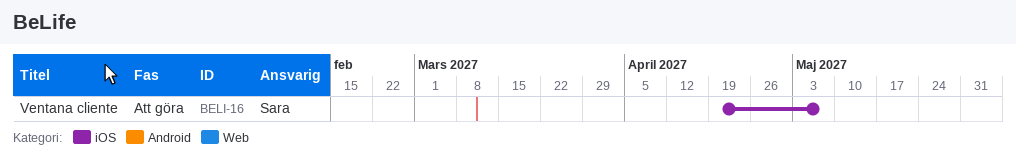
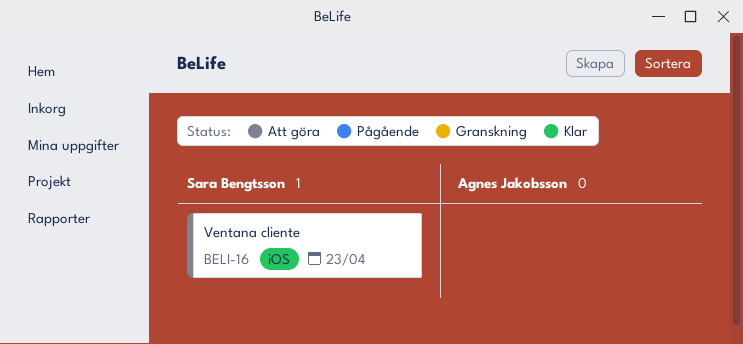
BELI-16, due: May 7 -> Apr 23

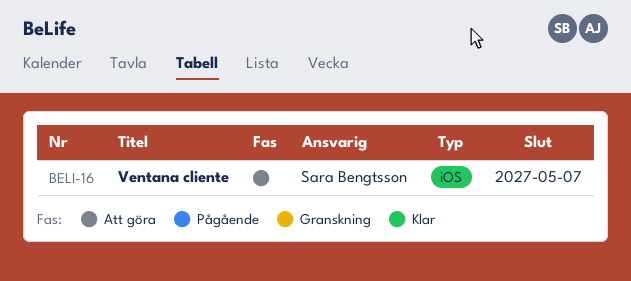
BELI-16, due: Apr 23 -> May 7

